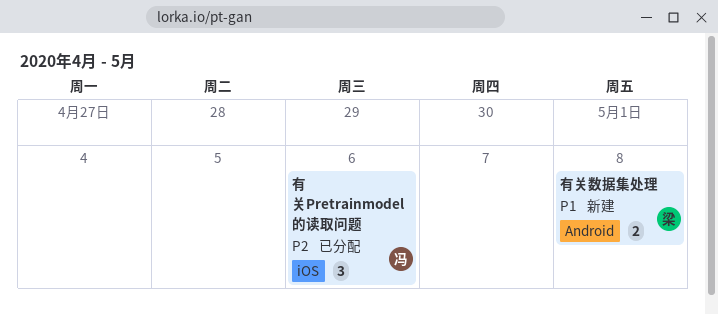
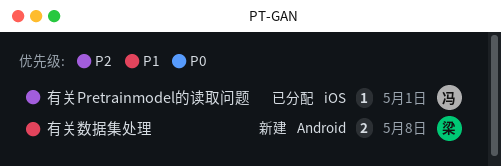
有关Pretrainmodel的读取问题, estimate: 3 -> 1
有关Pretrainmodel的读取问题, due: May 6 -> May 1

